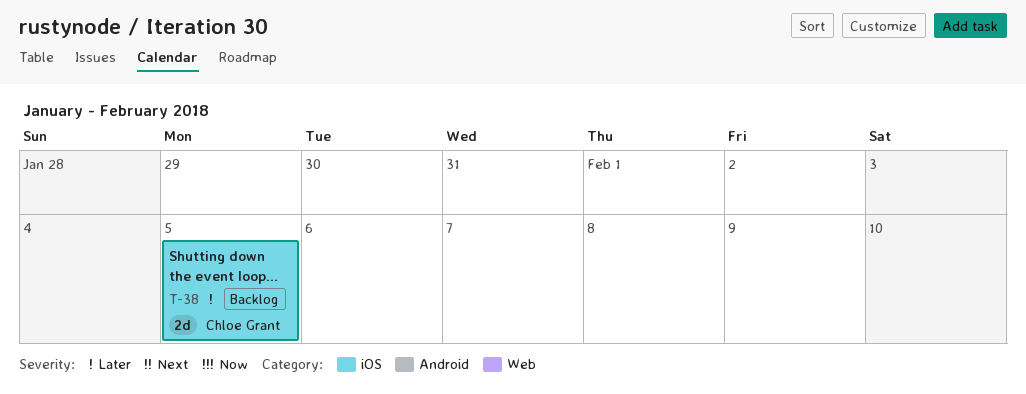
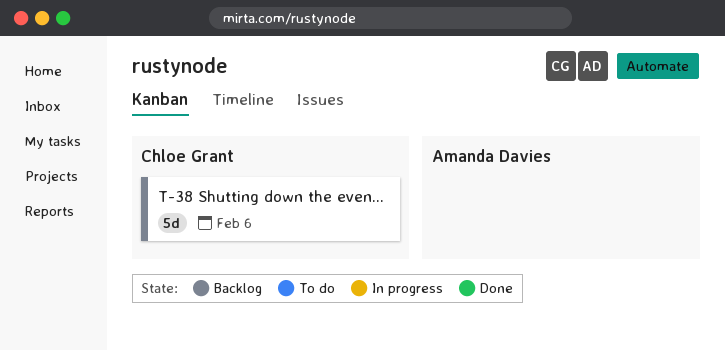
T-38, estimate: 2d -> 5d
T-38, due: Feb 5 -> Feb 6

